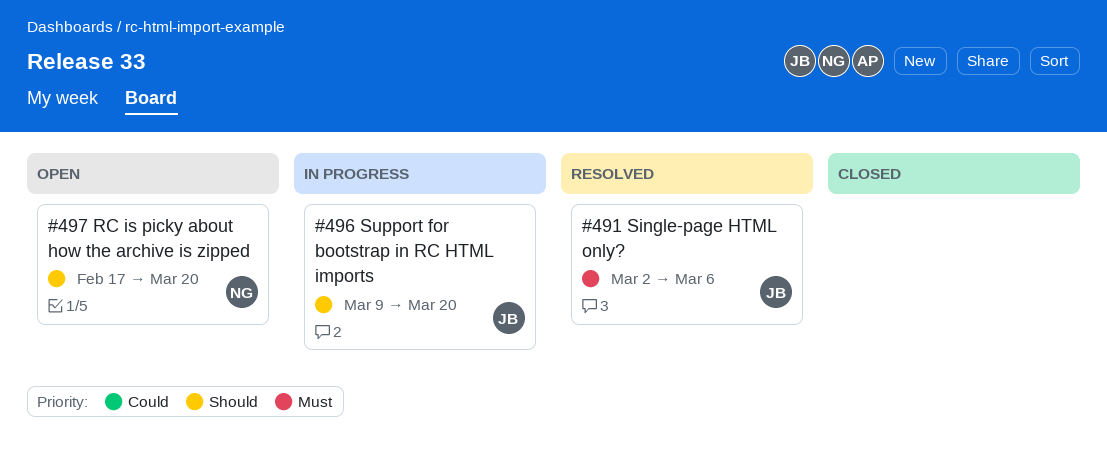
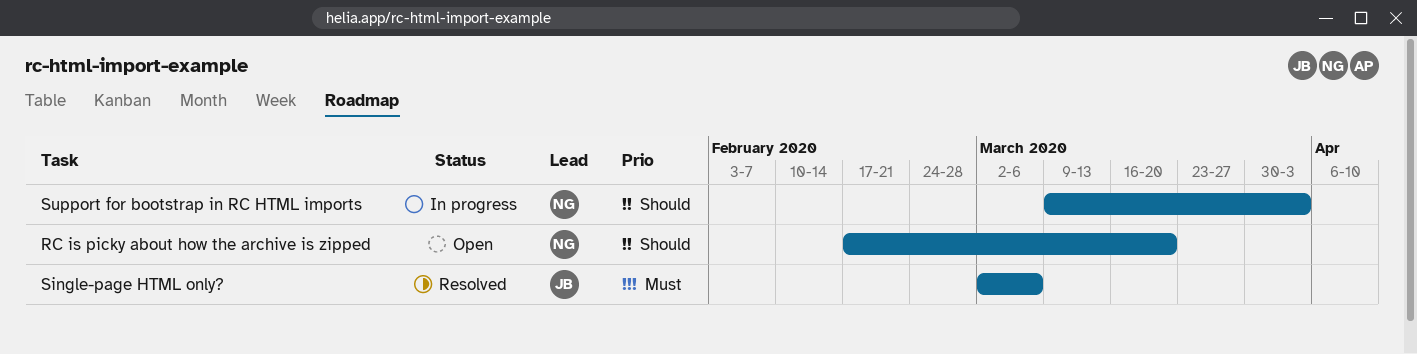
Support for bootstrap in RC HTML imports, owner: JB -> NG
Support for bootstrap in RC HTML imports, due: Mar 20 -> Apr 3

